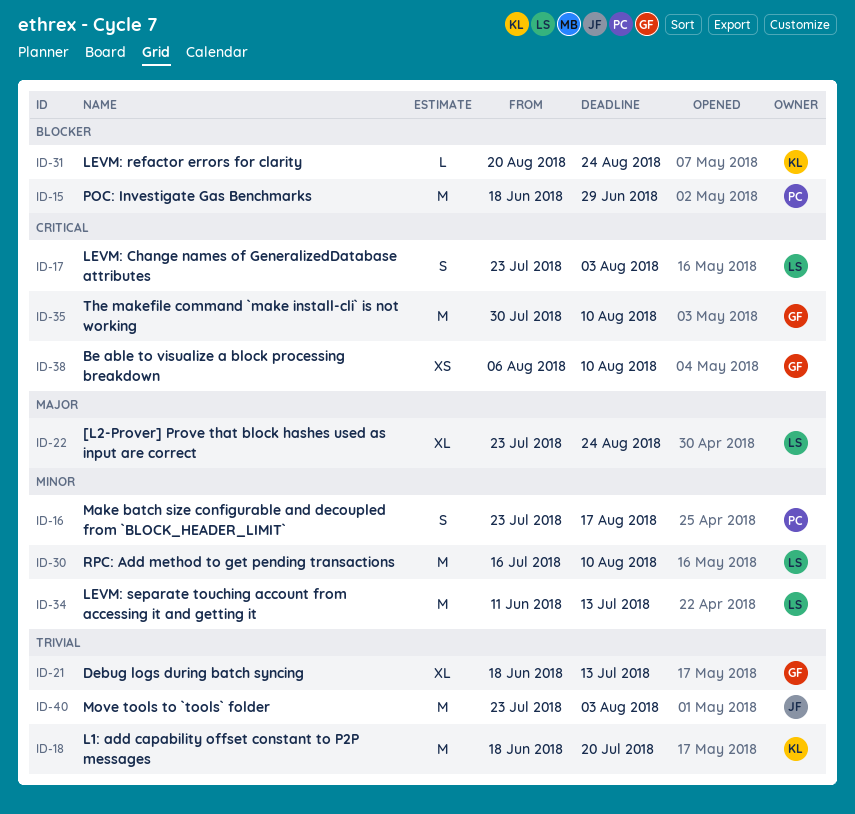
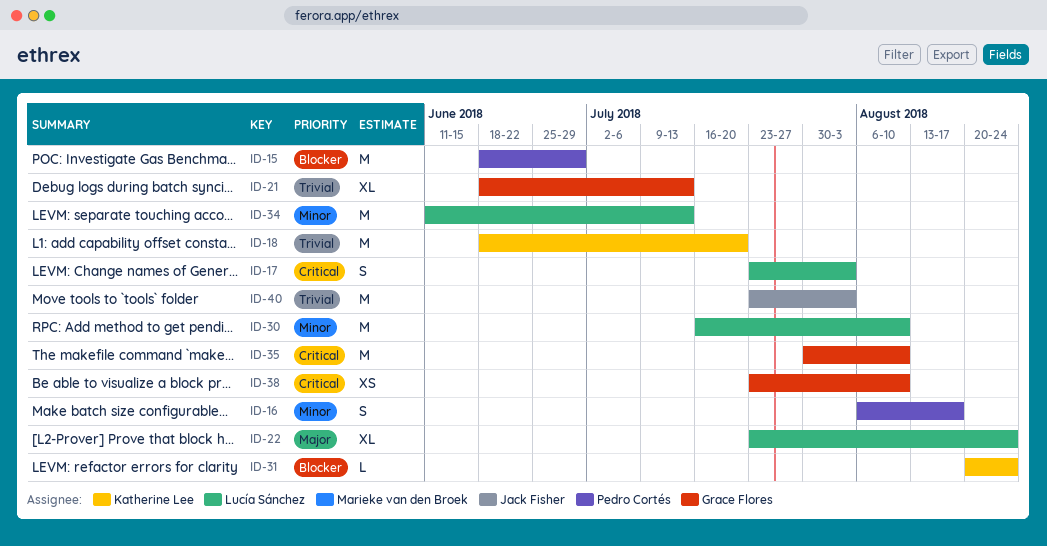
ID-16, start: Jul 23 -> Aug 6
ID-38, start: Aug 6 -> Jul 23

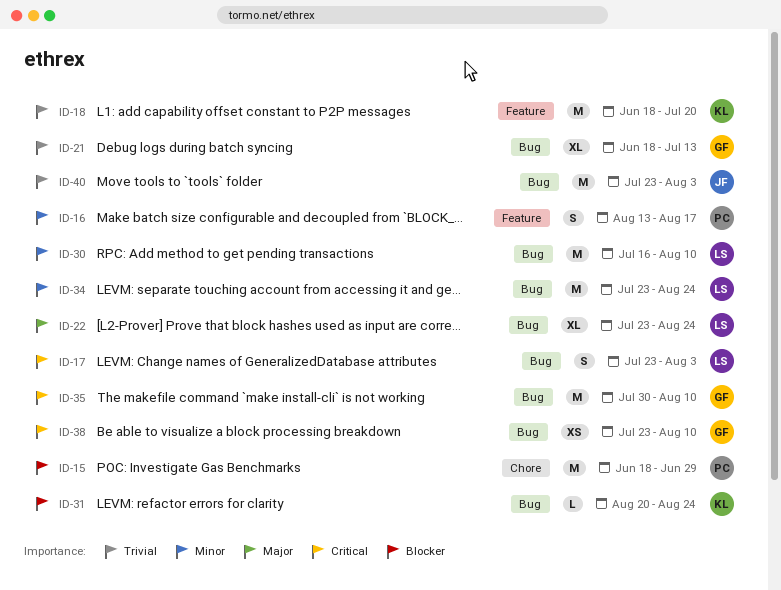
ID-16, start: Aug 6 -> Aug 13
ID-34, start: Jun 11 -> Jul 23
ID-34, due: Jul 13 -> Aug 24

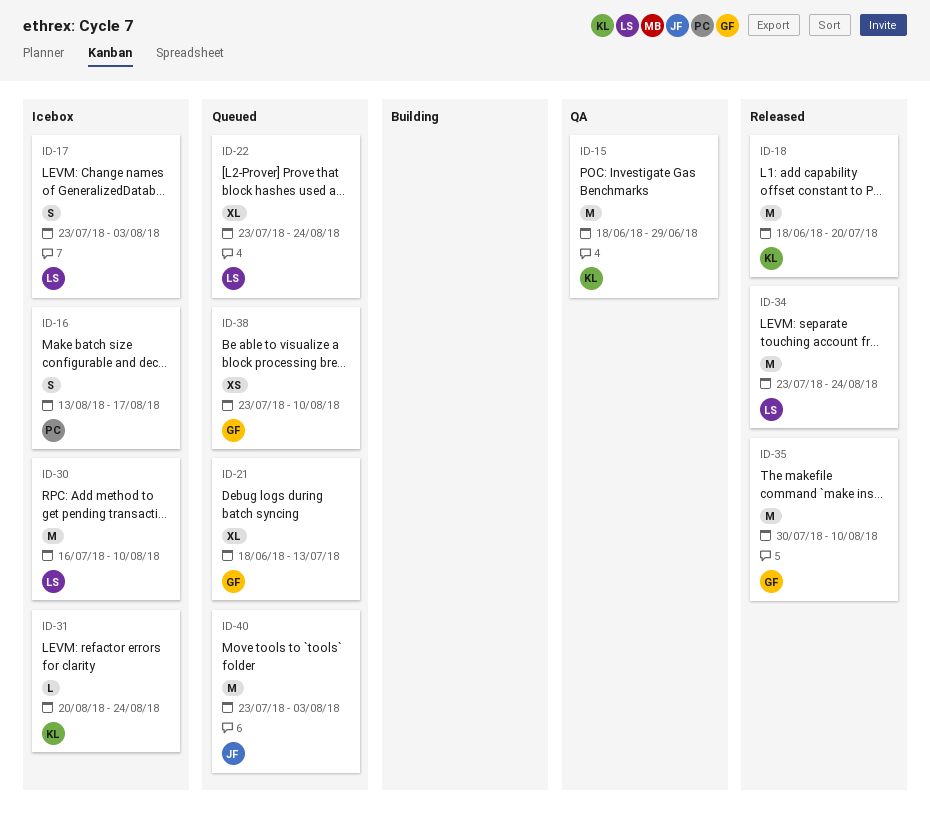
ID-15, owner: PC -> KL

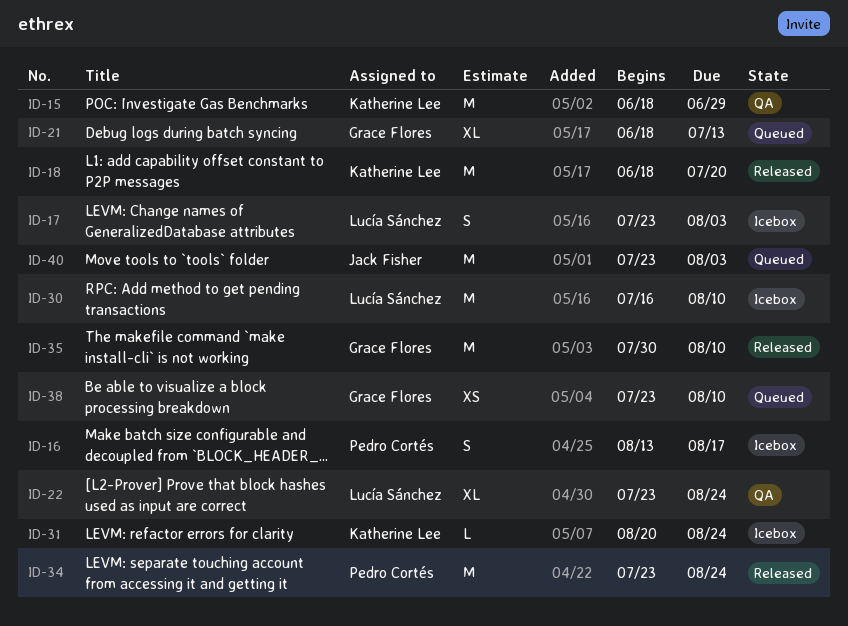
ID-22, status: Queued -> QA
ID-34, owner: Lucía Sánchez -> Pedro Cortés

